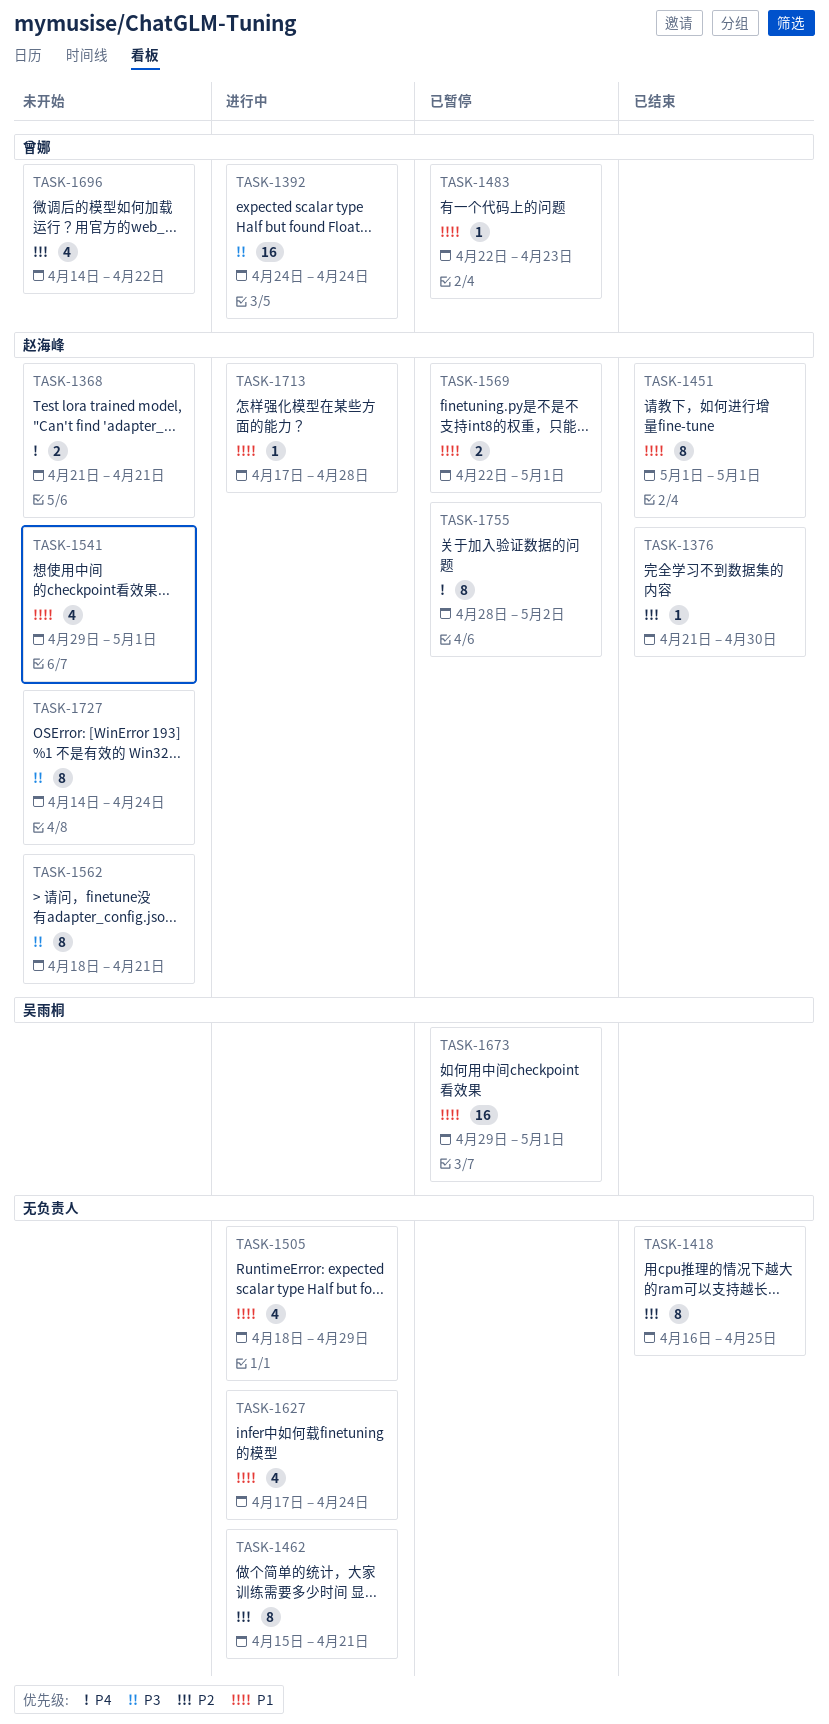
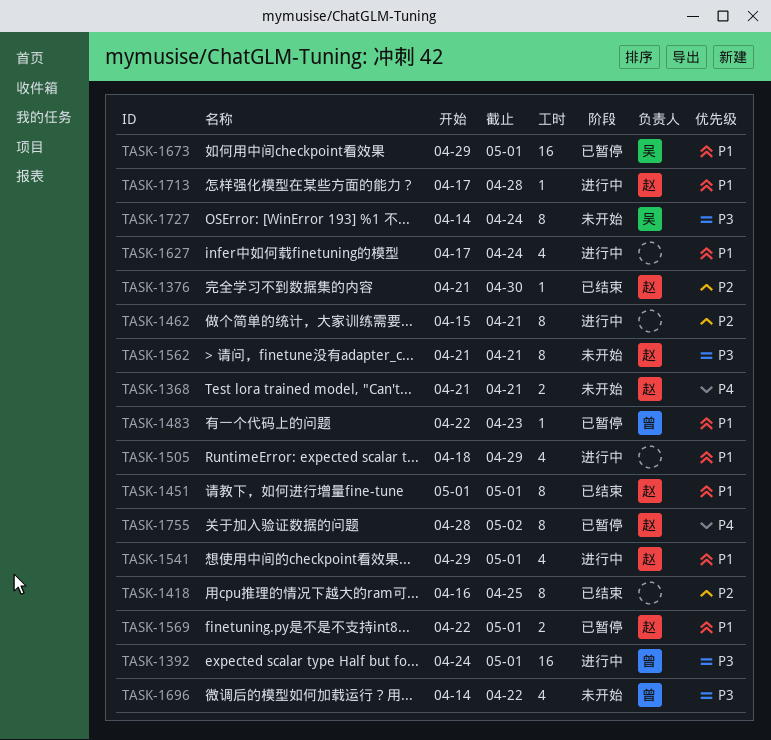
TASK-1392, due: Apr 24 -> May 1
TASK-1541, status: 未开始 -> 进行中
TASK-1562, start: Apr 18 -> Apr 21
TASK-1696, priority: P2 -> P3
TASK-1727, owner: 赵海峰 -> 吴雨桐

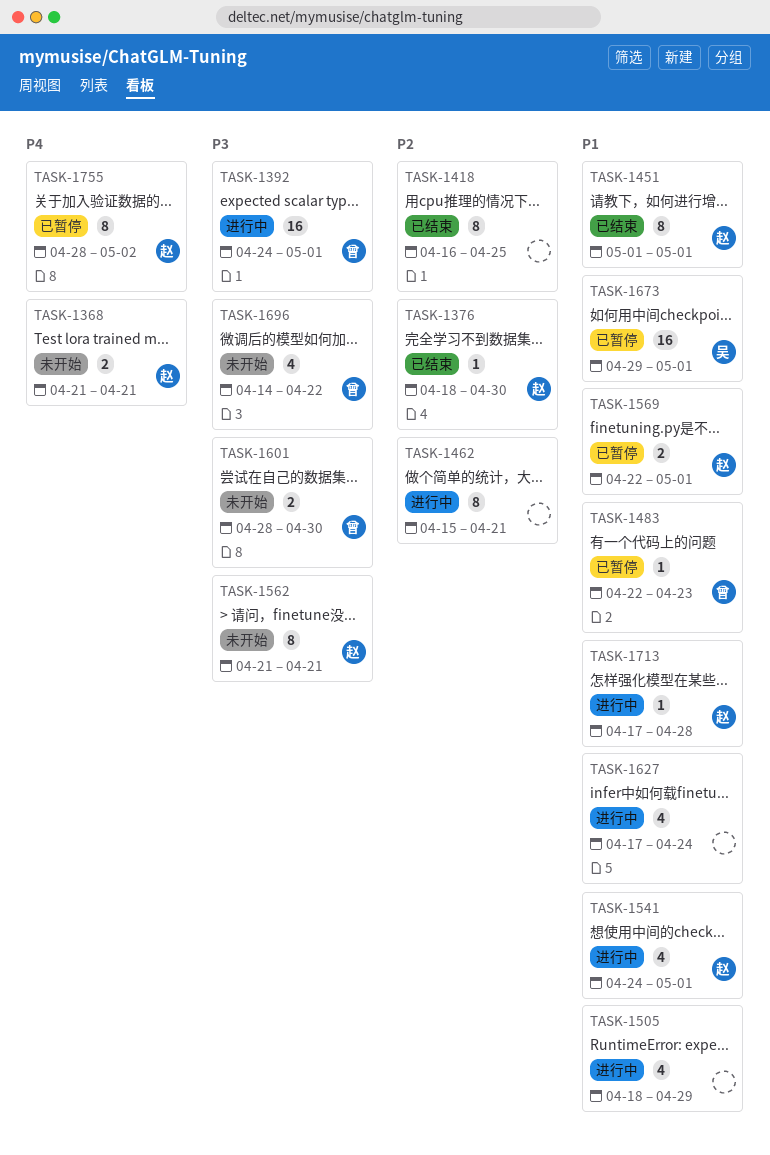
TASK-1376, start: Apr 21 -> Apr 18
TASK-1541, start: Apr 29 -> Apr 24
TASK-1601: none -> present
TASK-1727: present -> none

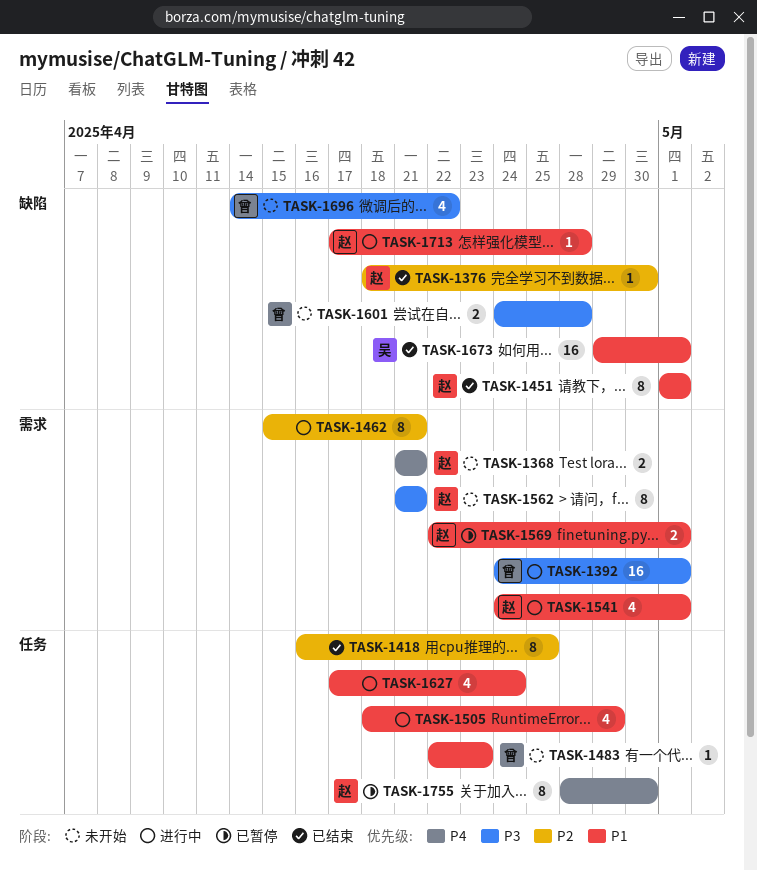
TASK-1483, status: 已暂停 -> 未开始
TASK-1601, start: Apr 28 -> Apr 24
TASK-1601, due: Apr 30 -> Apr 28
TASK-1673, status: 已暂停 -> 已结束
TASK-1755, due: May 2 -> Apr 30

